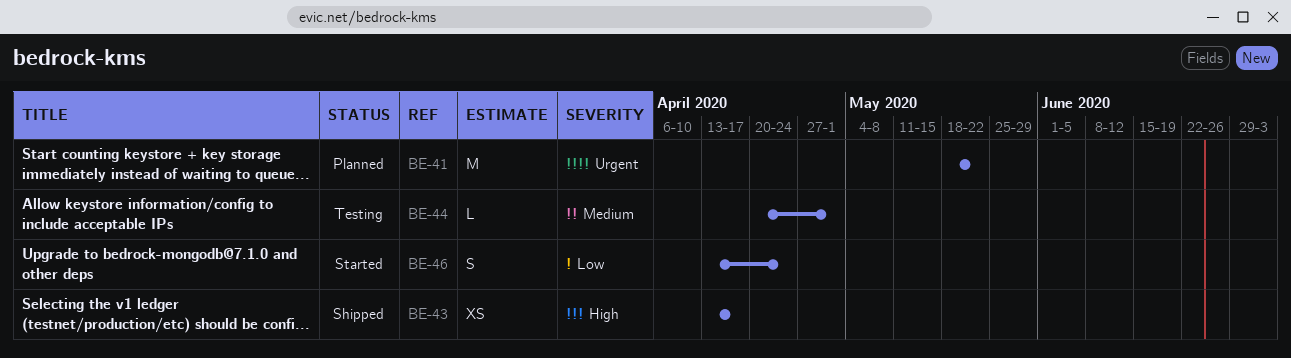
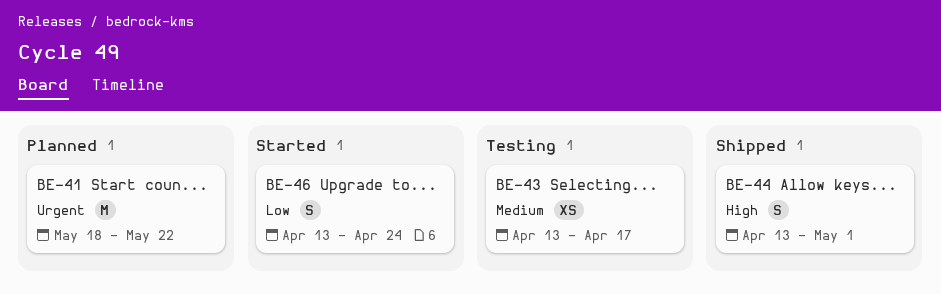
BE-43, status: Shipped -> Testing
BE-43, priority: High -> Medium
BE-44, status: Testing -> Shipped
BE-44, priority: Medium -> High
BE-44, estimate: L -> S
BE-44, start: Apr 20 -> Apr 13

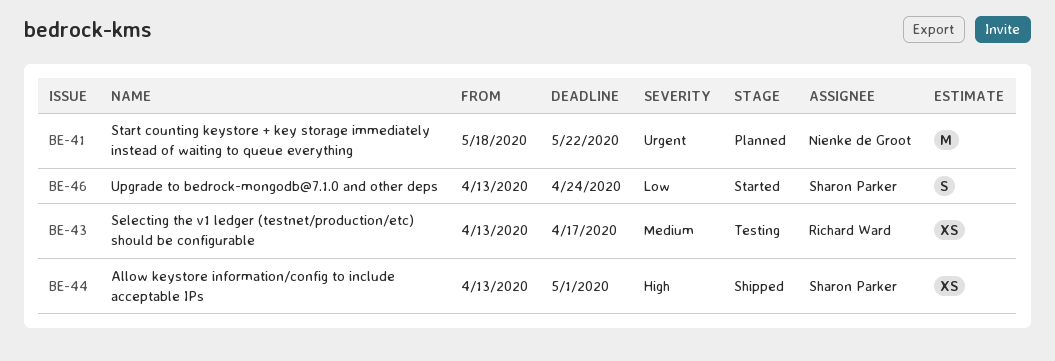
BE-44, estimate: S -> XS

